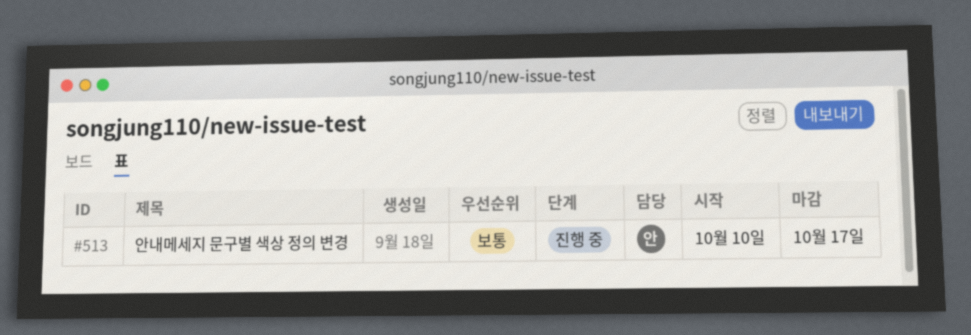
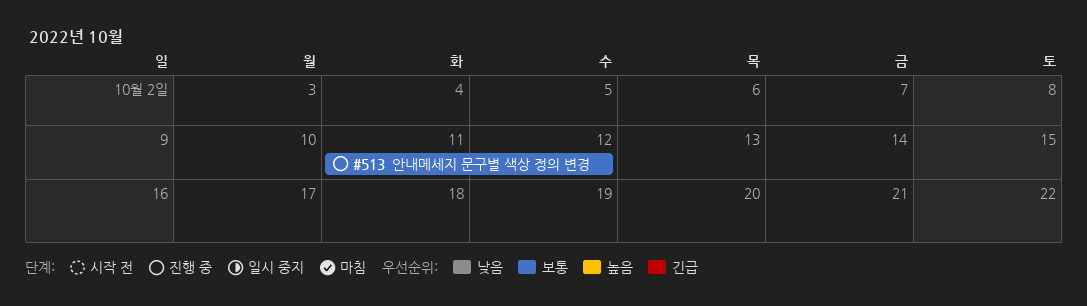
#513, start: Oct 10 -> Oct 11
#513, due: Oct 17 -> Oct 12

